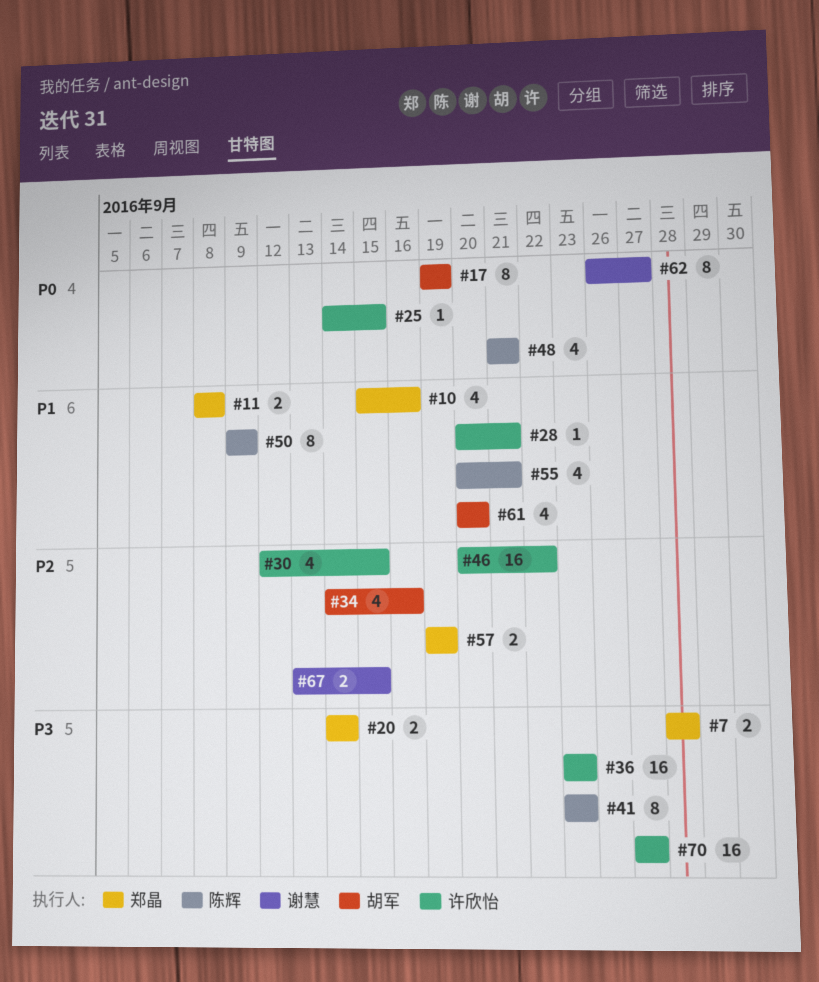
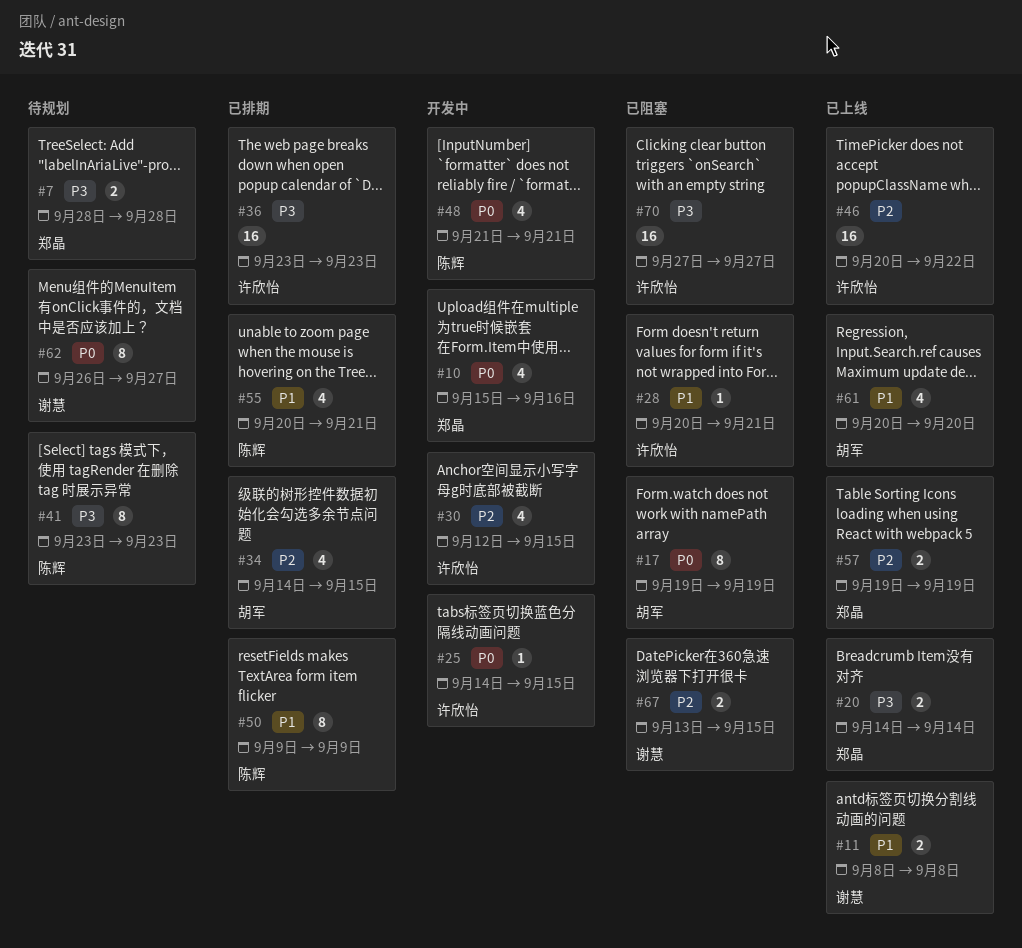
#10, priority: P1 -> P0
#11, owner: 郑晶 -> 谢慧
#34, due: Sep 16 -> Sep 15

